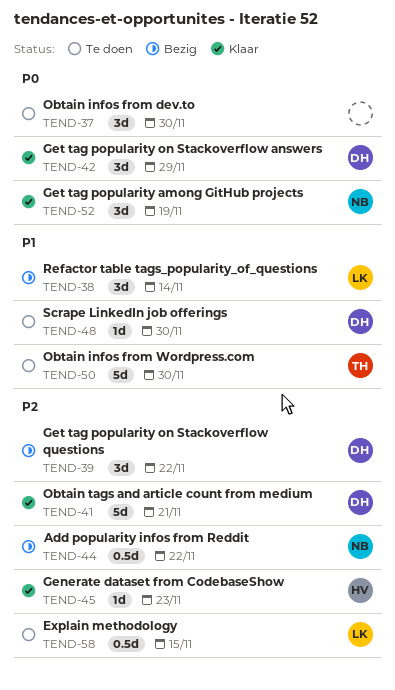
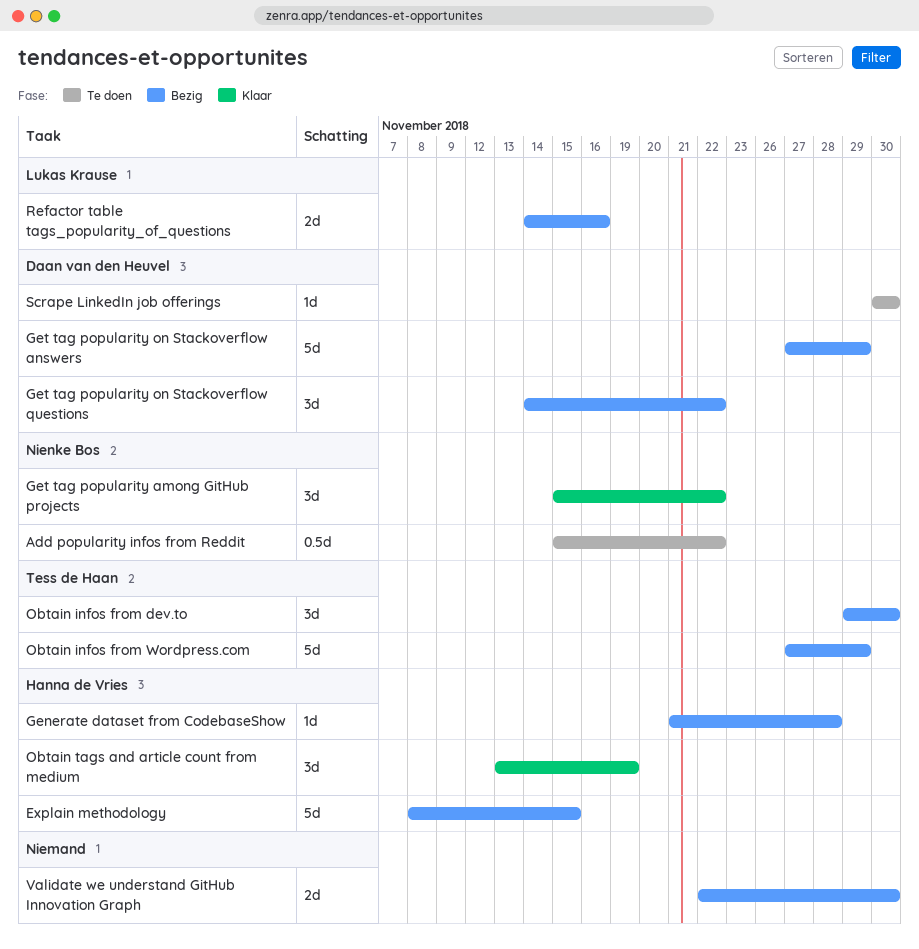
Add popularity infos from Reddit, status: Bezig -> Te doen
Explain methodology, status: Te doen -> Bezig
Explain methodology, owner: Lukas Krause -> Hanna de Vries
Explain methodology, estimate: 0.5d -> 5d
Generate dataset from CodebaseShow, status: Klaar -> Bezig
Generate dataset from CodebaseShow, due: Nov 23 -> Nov 28
Get tag popularity among GitHub projects, due: Nov 19 -> Nov 22
Get tag popularity on Stackoverflow answers, status: Klaar -> Bezig
Get tag popularity on Stackoverflow answers, estimate: 3d -> 5d
Obtain infos from dev.to, status: Te doen -> Bezig
Obtain infos from dev.to, owner: none -> Tess de Haan
Obtain infos from Wordpress.com, status: Te doen -> Bezig
Obtain infos from Wordpress.com, due: Nov 30 -> Nov 29
Obtain tags and article count from medium, owner: Daan van den Heuvel -> Hanna de Vries
Obtain tags and article count from medium, estimate: 5d -> 3d
Obtain tags and article count from medium, due: Nov 21 -> Nov 19
Refactor table tags_popularity_of_questions, estimate: 3d -> 2d
Refactor table tags_popularity_of_questions, due: Nov 14 -> Nov 16
Validate we understand GitHub Innovation Graph: none -> present

